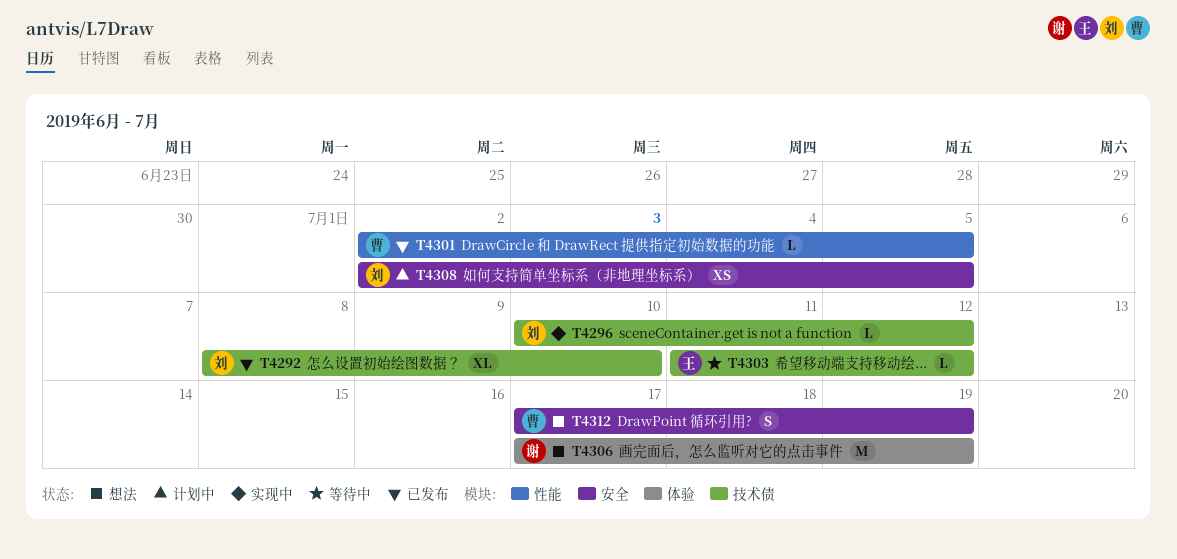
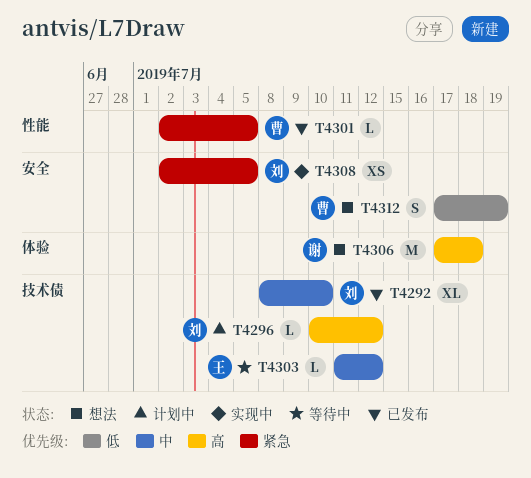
T4296, status: 实现中 -> 计划中
T4306, due: Jul 19 -> Jul 18
T4308, status: 计划中 -> 实现中

